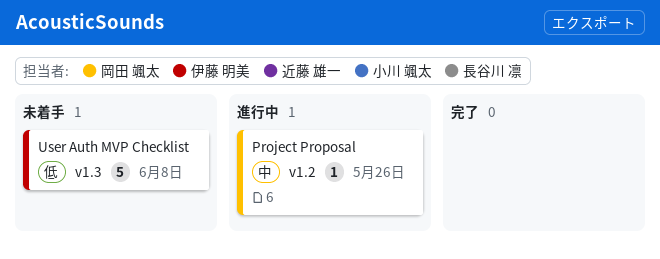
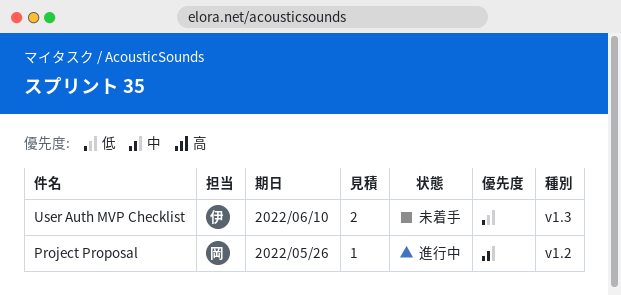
User Auth MVP Checklist, estimate: 5 -> 2
User Auth MVP Checklist, due: Jun 8 -> Jun 10

